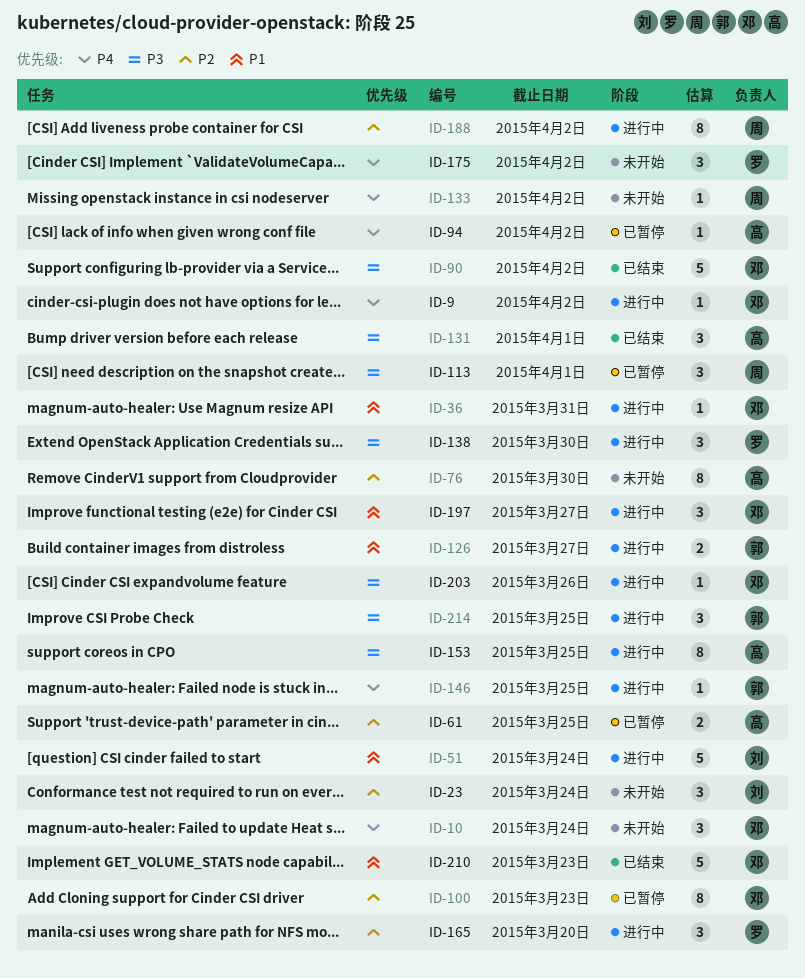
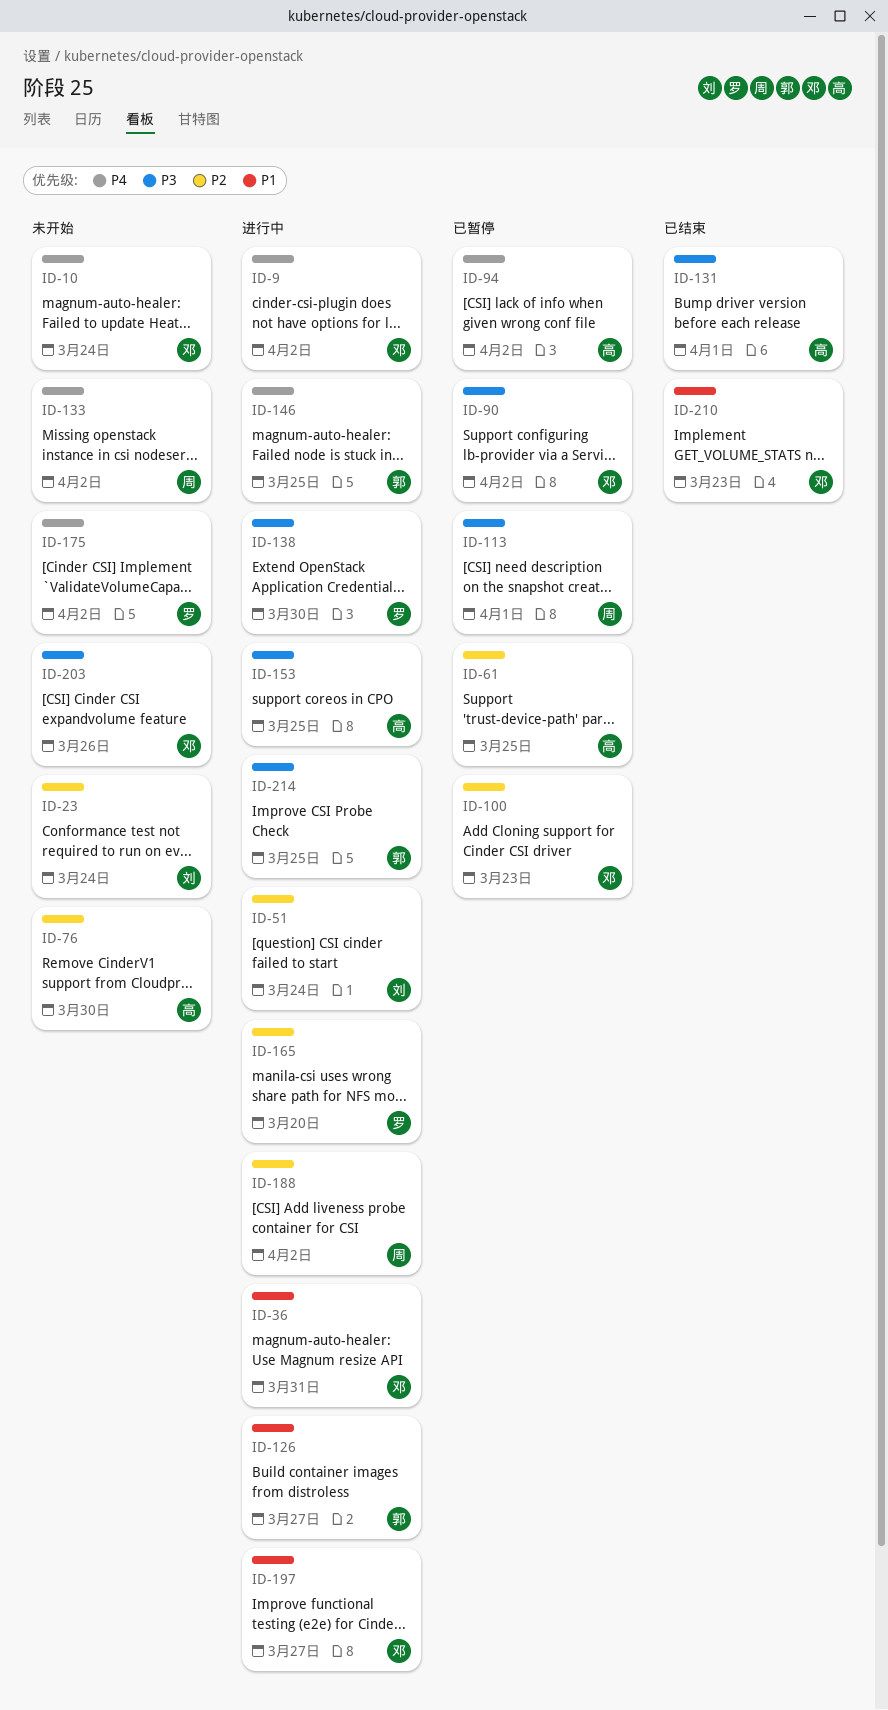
ID-51, priority: P1 -> P2
ID-90, status: 已结束 -> 已暂停
ID-203, status: 进行中 -> 未开始

